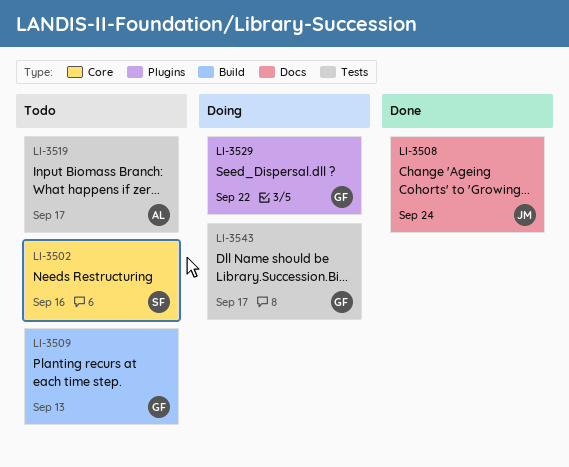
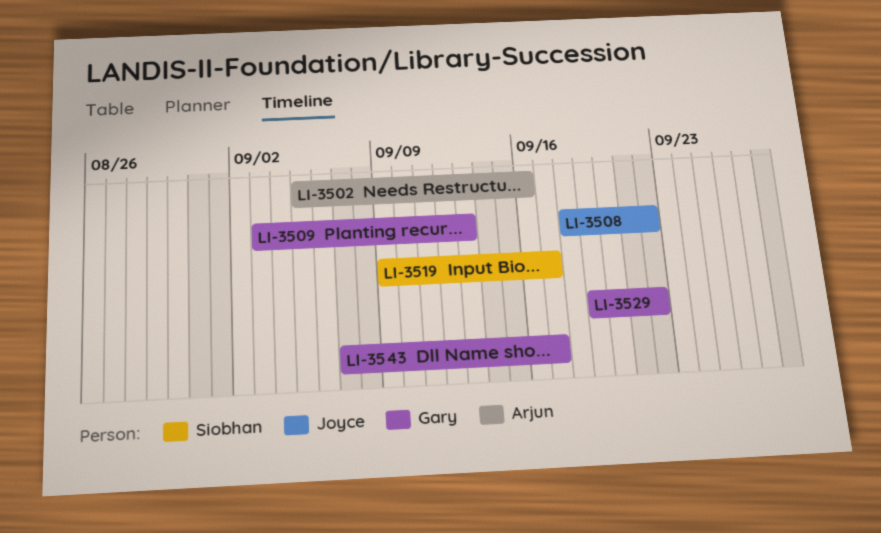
LI-3502, owner: Siobhan -> Arjun
LI-3508, due: Sep 24 -> Sep 22
LI-3519, owner: Arjun -> Siobhan

